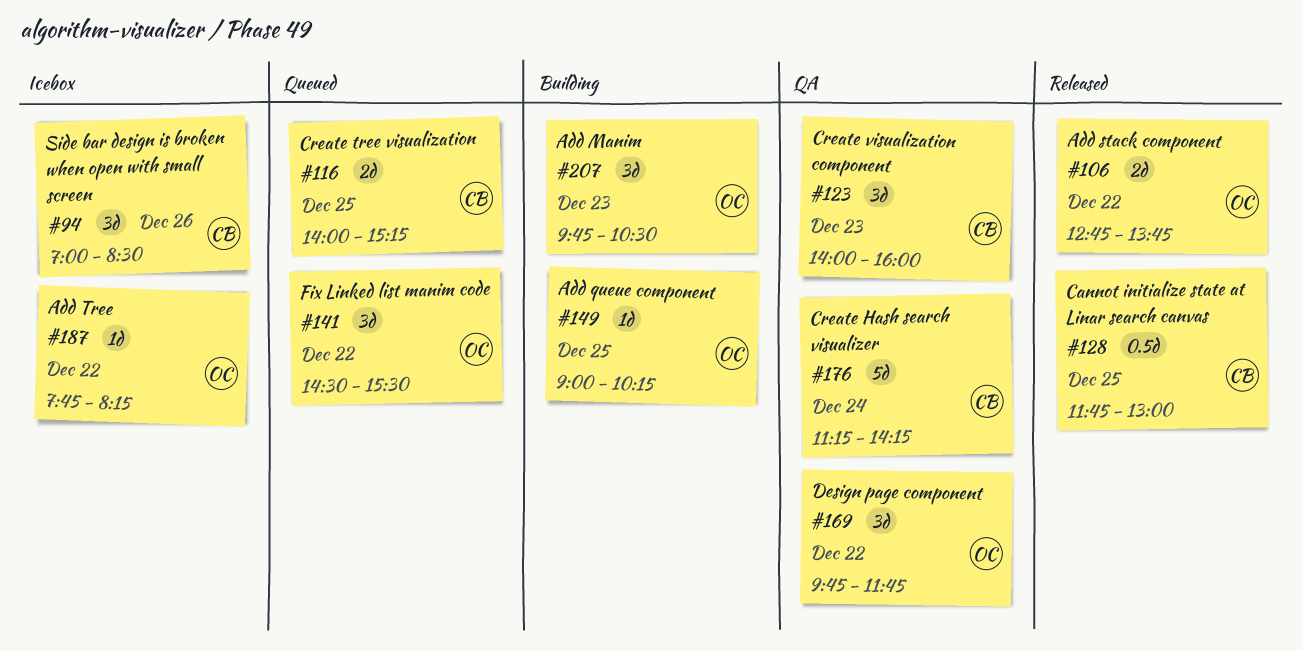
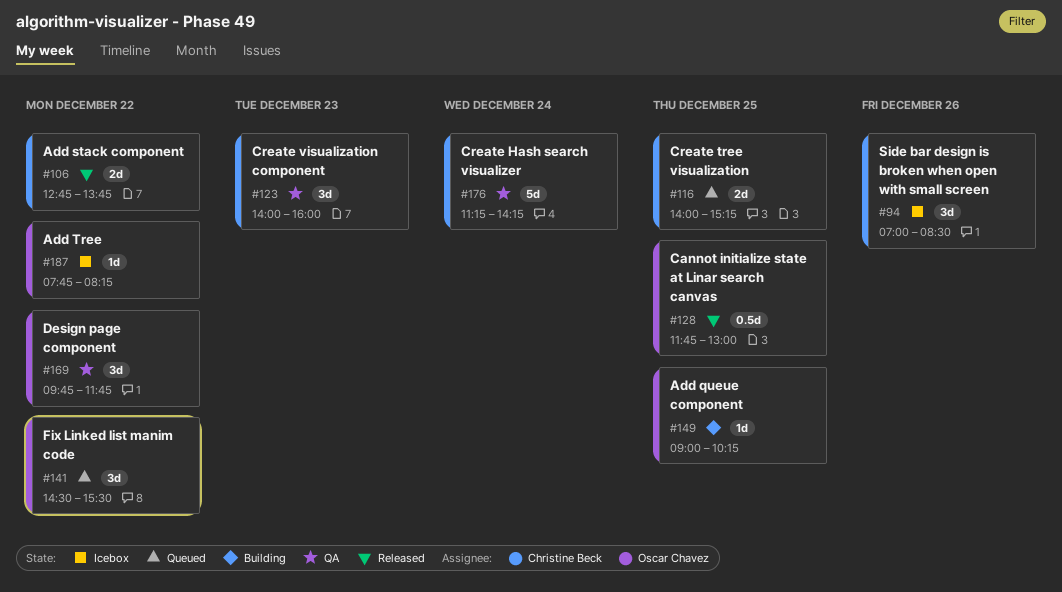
#106, owner: Oscar Chavez -> Christine Beck
#128, owner: Christine Beck -> Oscar Chavez
#207: present -> none

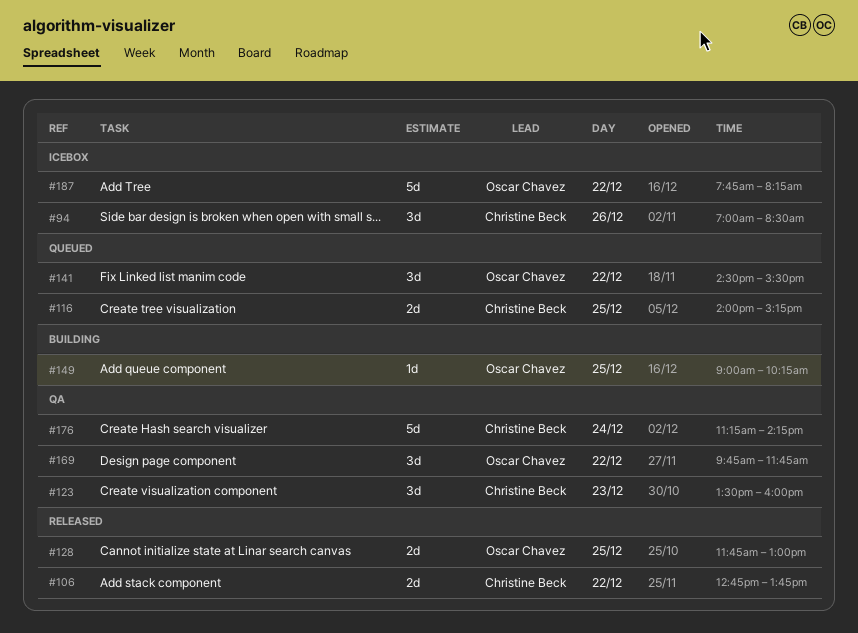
#123, begins: 14:00 -> 13:30
#128, estimate: 0.5d -> 2d
#187, estimate: 1d -> 5d

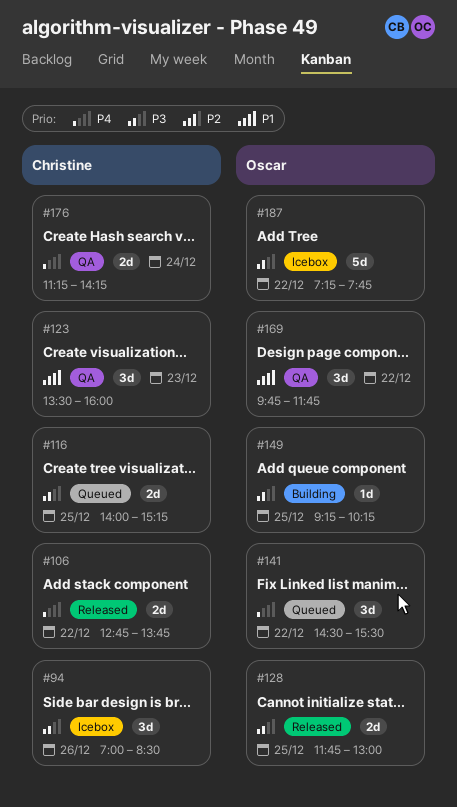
#149, begins: 09:00 -> 09:15
#176, estimate: 5d -> 2d
#187, begins: 07:45 -> 07:15
#187, ends: 08:15 -> 07:45

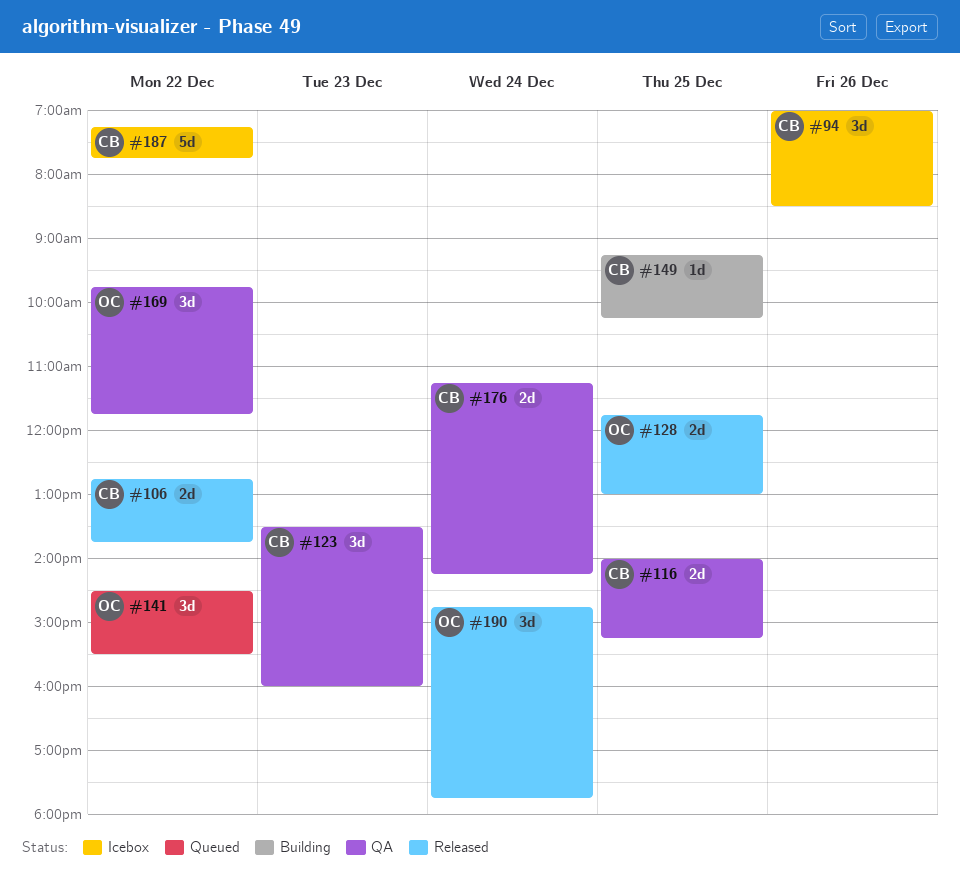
#116, status: Queued -> QA
#149, owner: Oscar -> Christine
#187, owner: Oscar -> Christine
#190: none -> present

